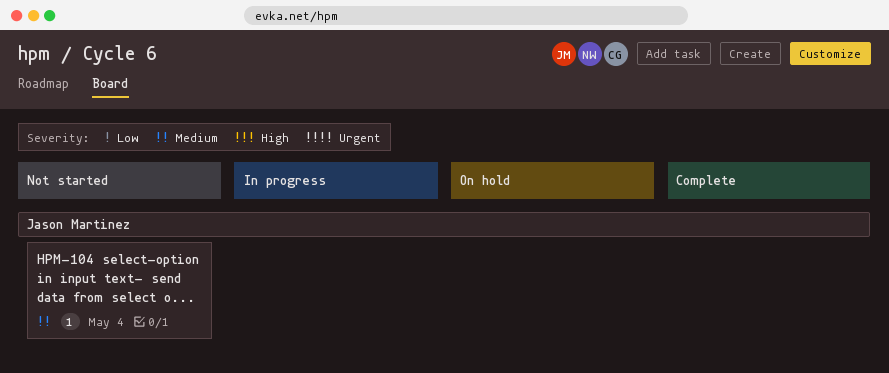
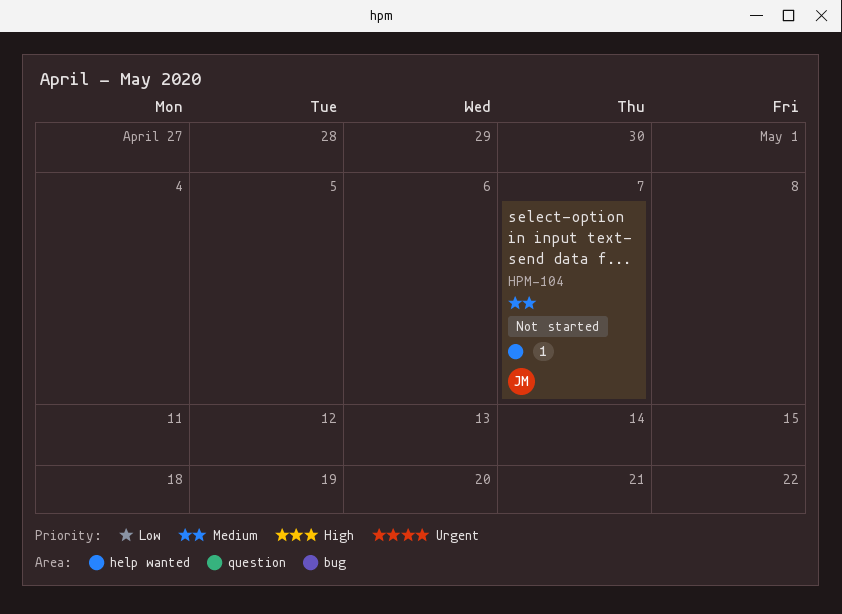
HPM-104, due: May 4 -> May 7

